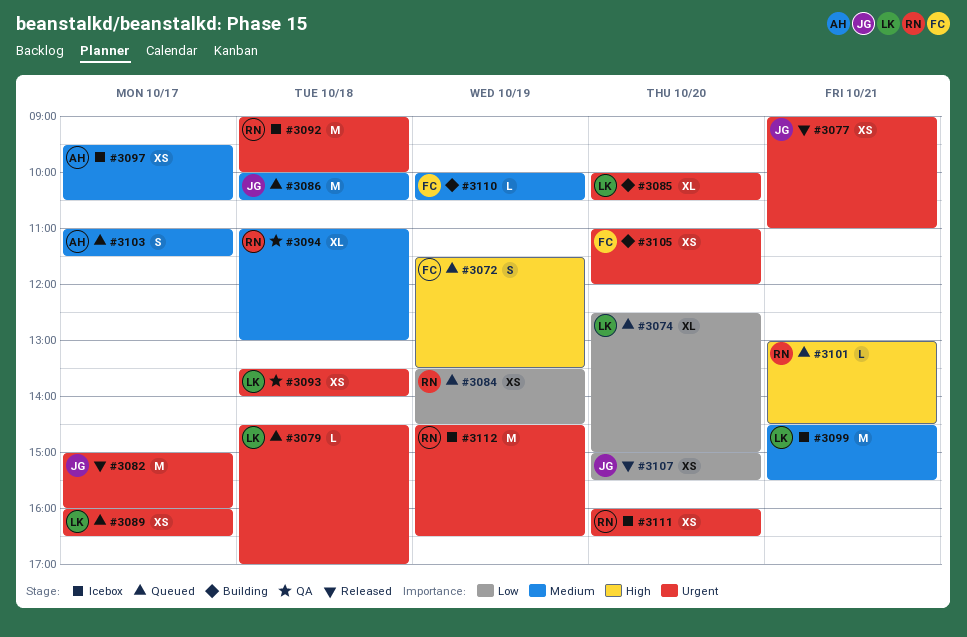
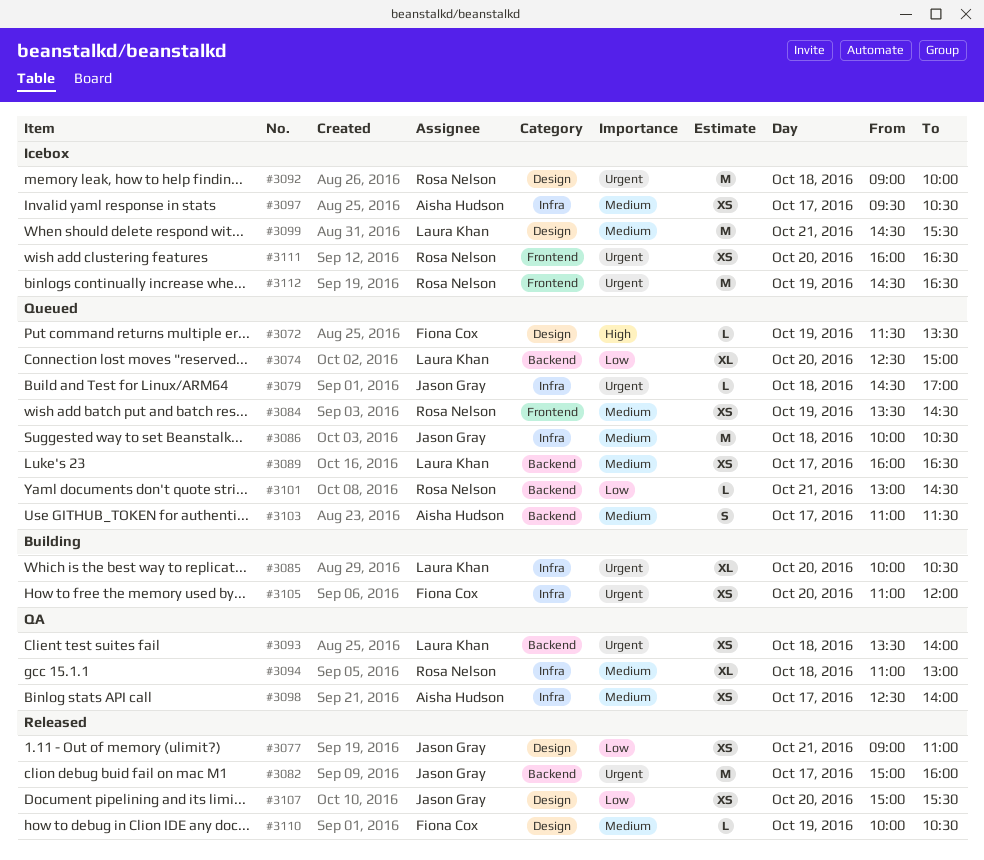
#3072, estimate: S -> L
#3077, priority: Urgent -> Low
#3079, owner: Laura Khan -> Jason Gray
#3084, priority: Low -> Medium
#3089, priority: Urgent -> Medium
#3098: none -> present
#3101, priority: High -> Low
#3110, status: Building -> Released

